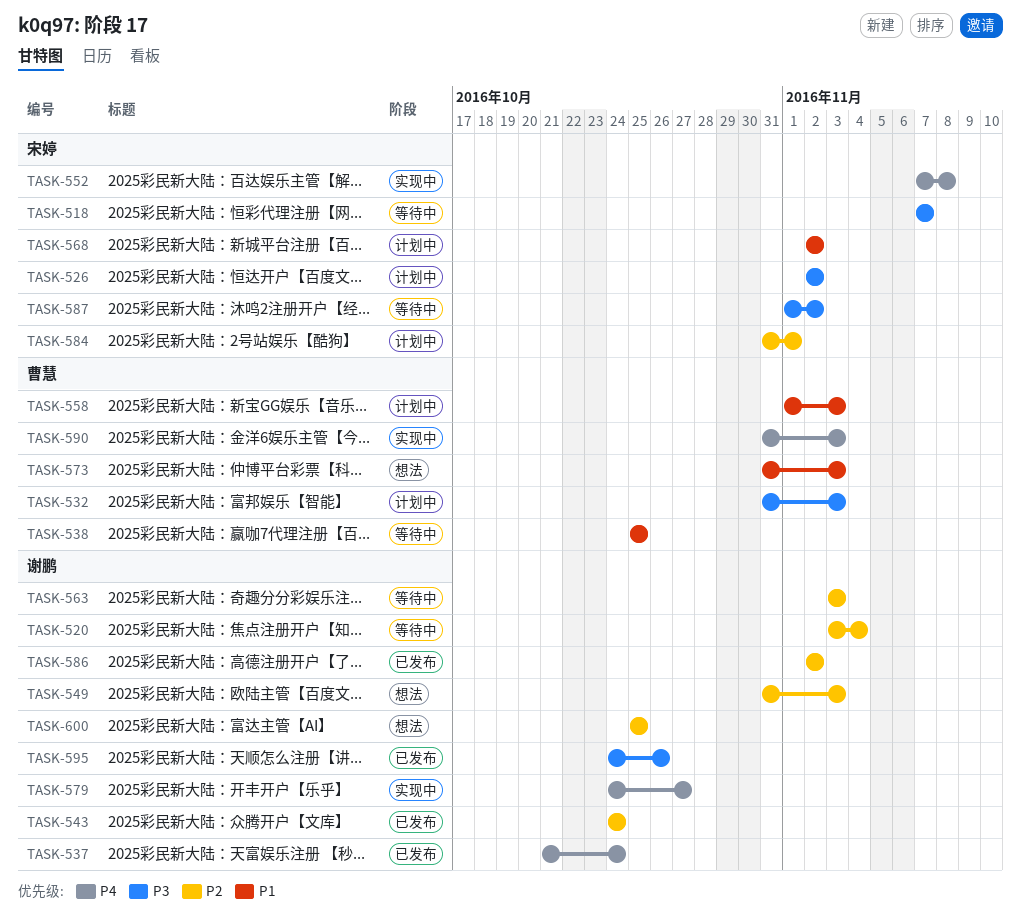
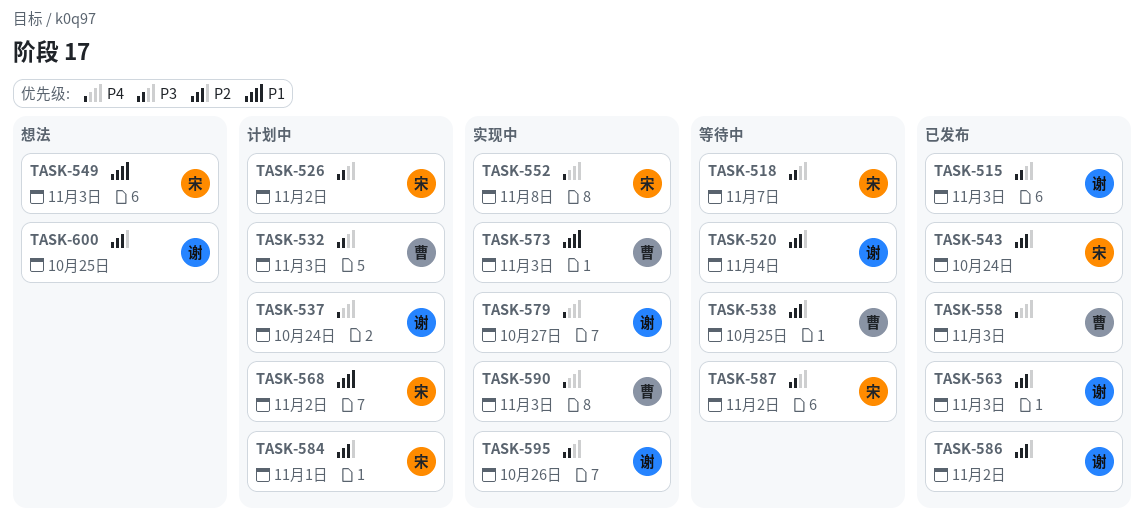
TASK-515: none -> present
TASK-537, status: 已发布 -> 计划中
TASK-538, priority: P1 -> P2
TASK-543, owner: 谢鹏 -> 宋婷
TASK-549, owner: 谢鹏 -> 宋婷
TASK-549, priority: P2 -> P1
TASK-558, status: 计划中 -> 已发布
TASK-558, priority: P1 -> P4
TASK-563, status: 等待中 -> 已发布
TASK-573, status: 想法 -> 实现中
TASK-595, status: 已发布 -> 实现中

